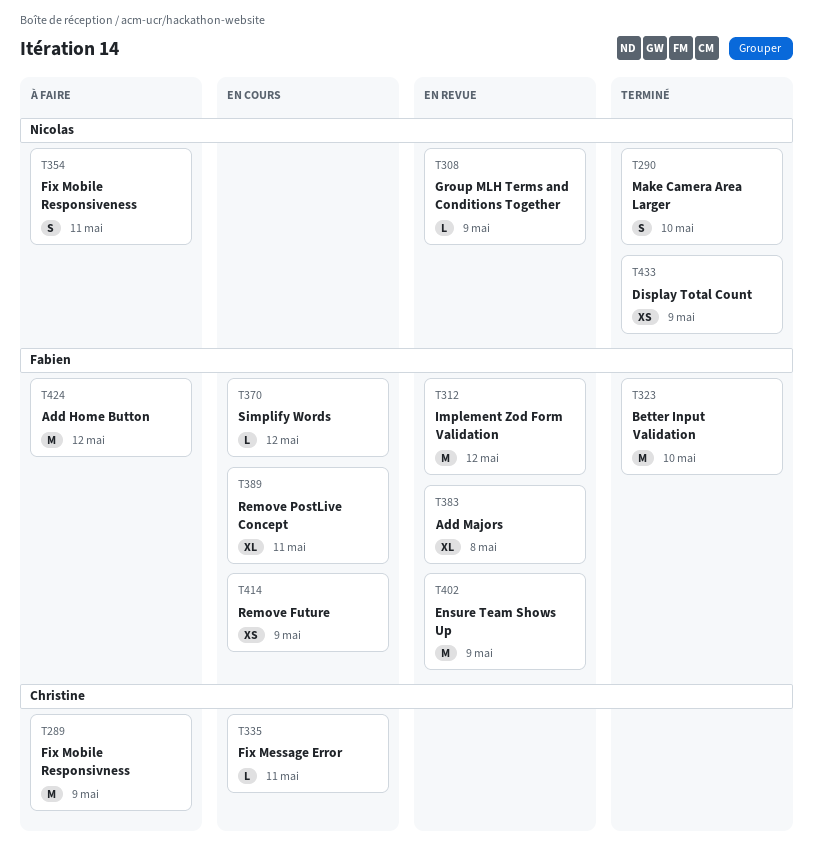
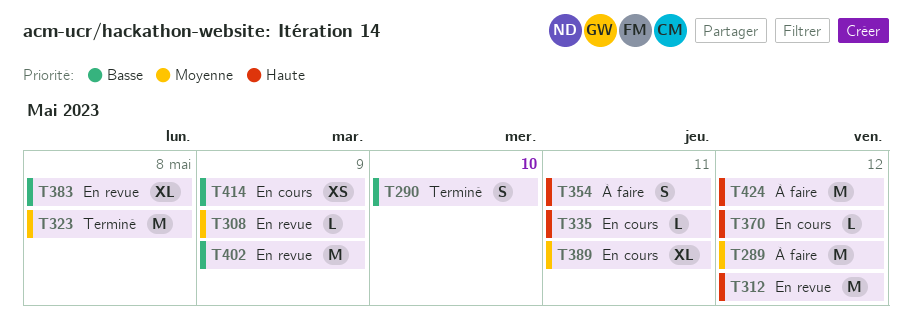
T289, due: May 9 -> May 12
T323, due: May 10 -> May 8
T433: present -> none

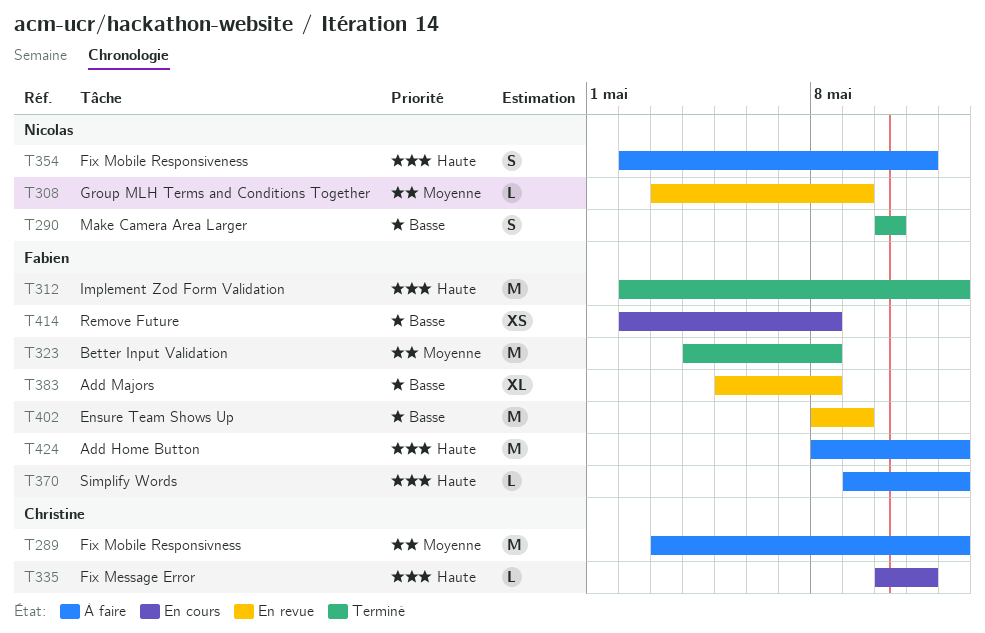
T312, status: En revue -> Terminé
T370, status: En cours -> À faire
T389: present -> none
T414, due: May 9 -> May 8

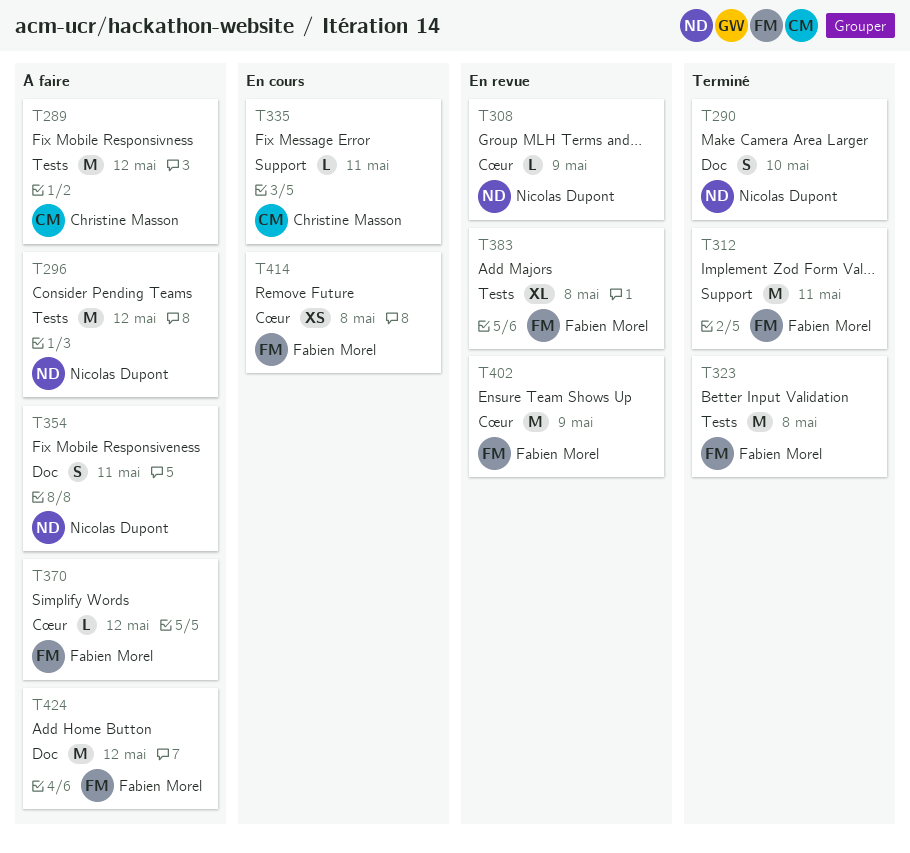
T296: none -> present
T312, due: May 12 -> May 11

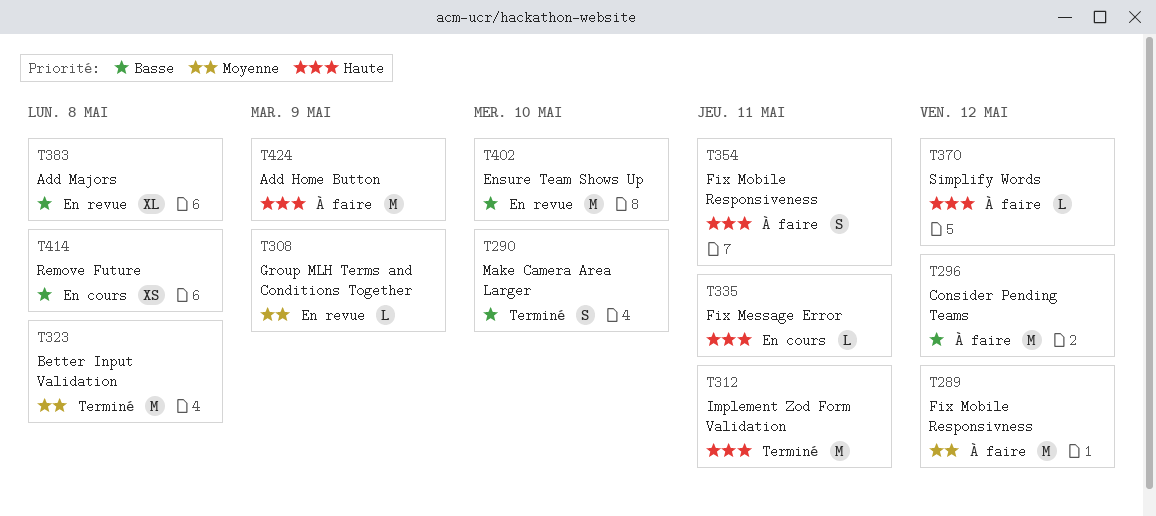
T402, due: May 9 -> May 10
T424, due: May 12 -> May 9

